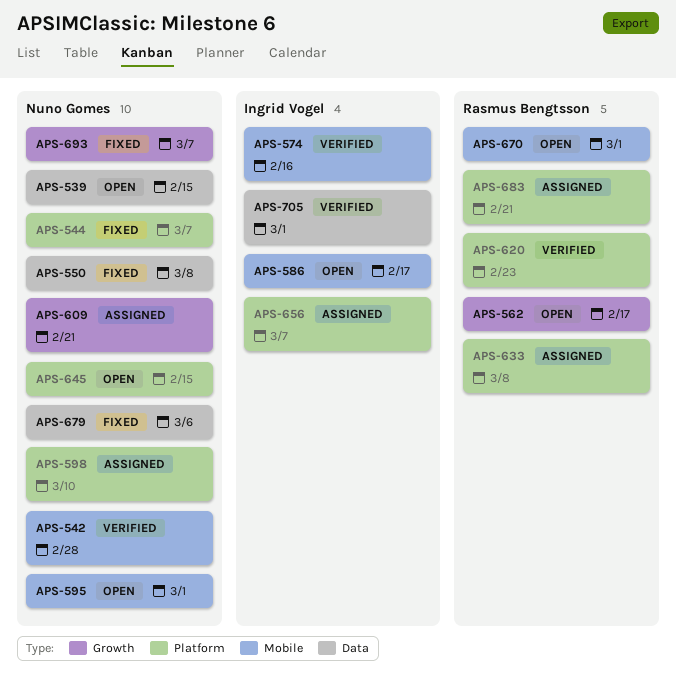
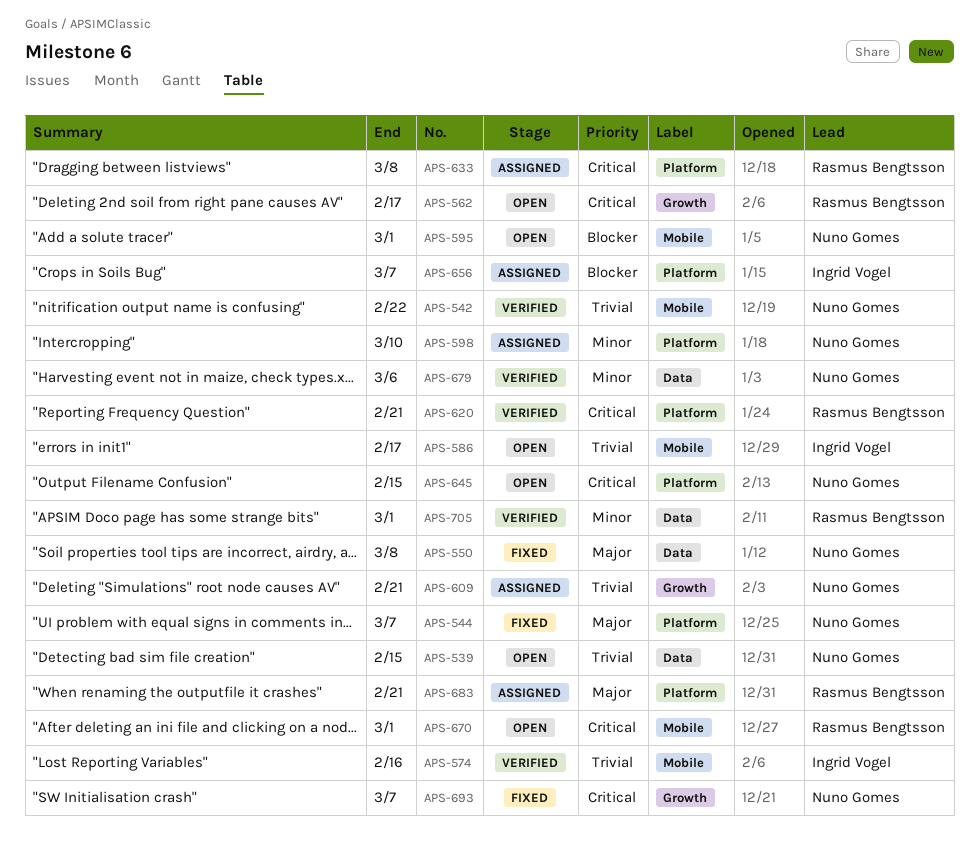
APS-542, due: Feb 28 -> Feb 22
APS-620, due: Feb 23 -> Feb 21
APS-679, status: Fixed -> Verified
APS-705, owner: Ingrid Vogel -> Rasmus Bengtsson

